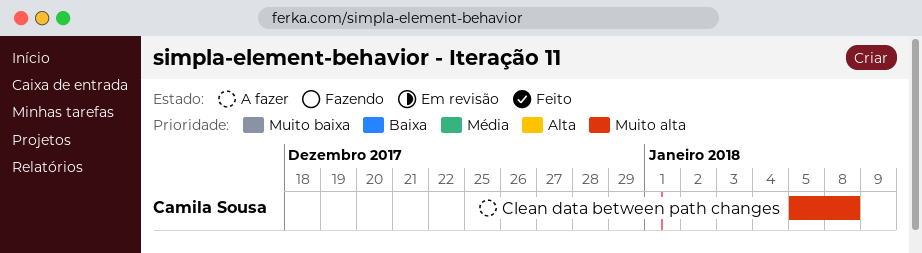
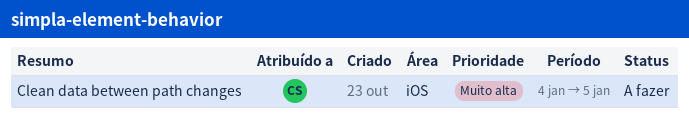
Clean data between path changes, start: Jan 5 -> Jan 4
Clean data between path changes, due: Jan 8 -> Jan 5

